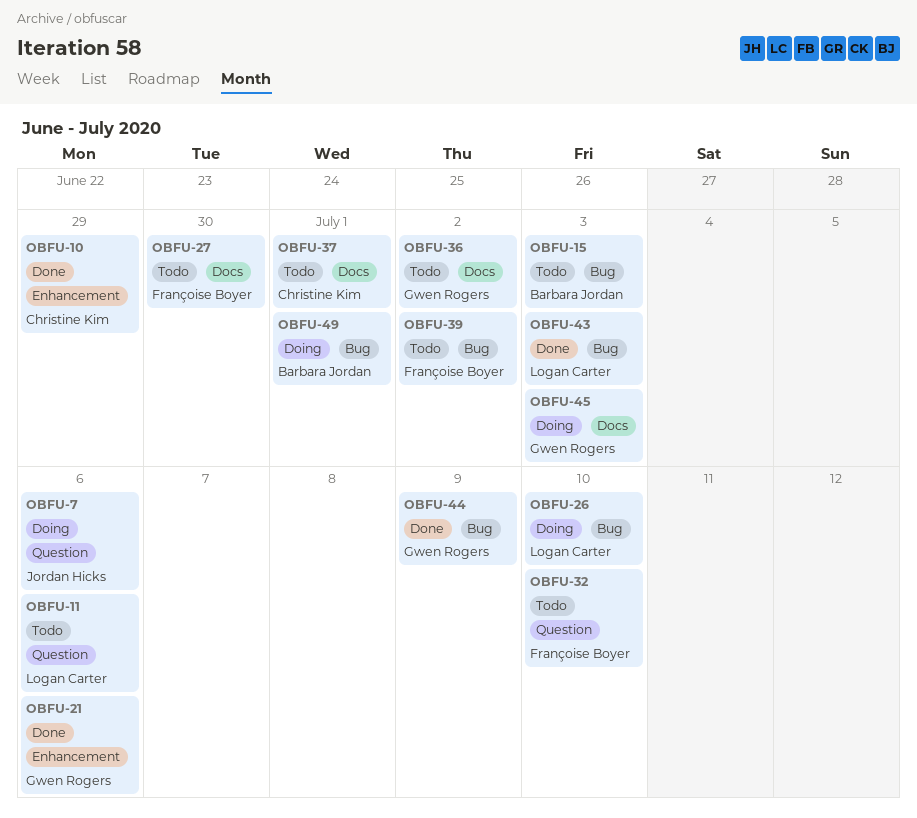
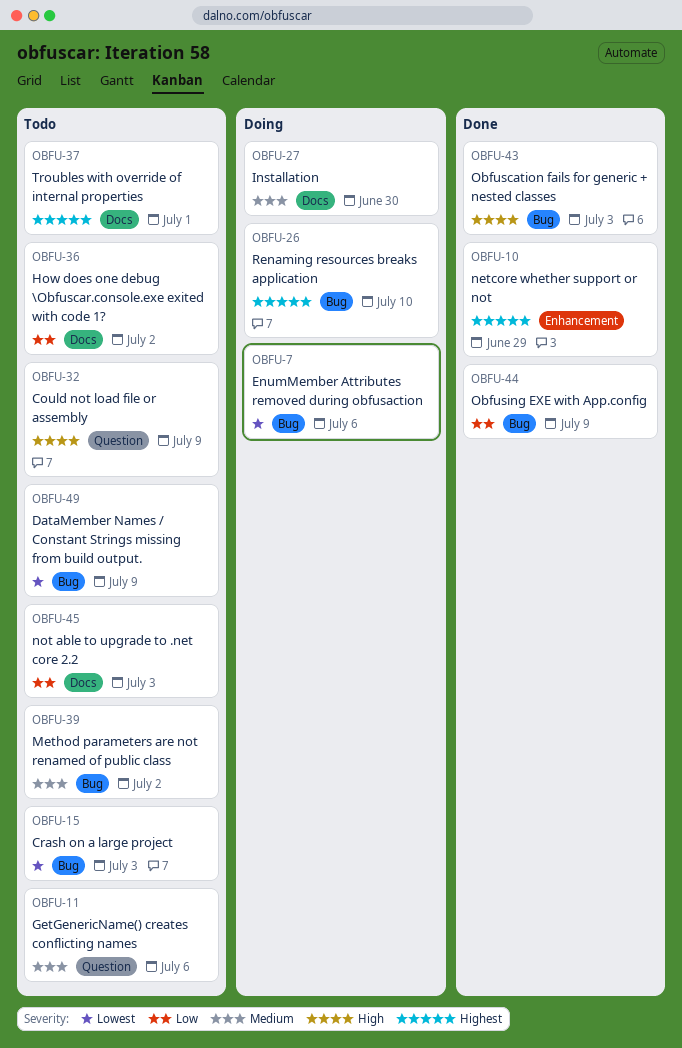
OBFU-7, label: Question -> Bug
OBFU-21: present -> none
OBFU-27, status: Todo -> Doing
OBFU-32, due: Jul 10 -> Jul 9
OBFU-45, status: Doing -> Todo
OBFU-49, status: Doing -> Todo
OBFU-49, due: Jul 1 -> Jul 9

